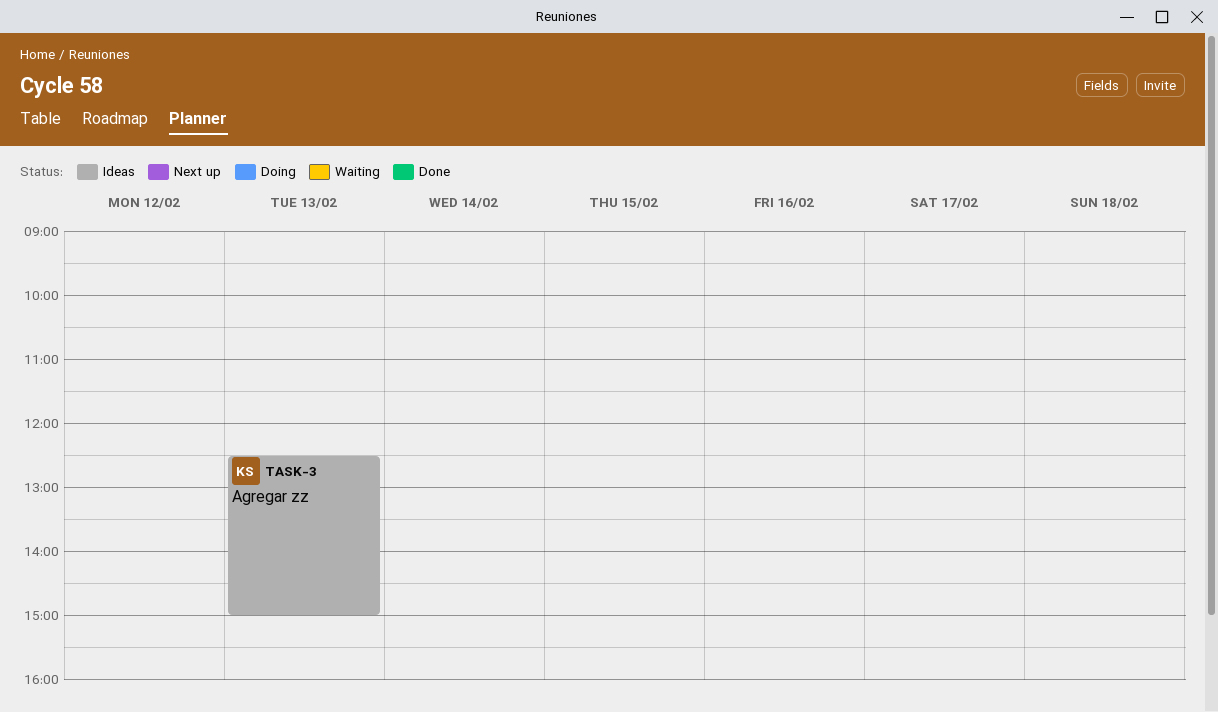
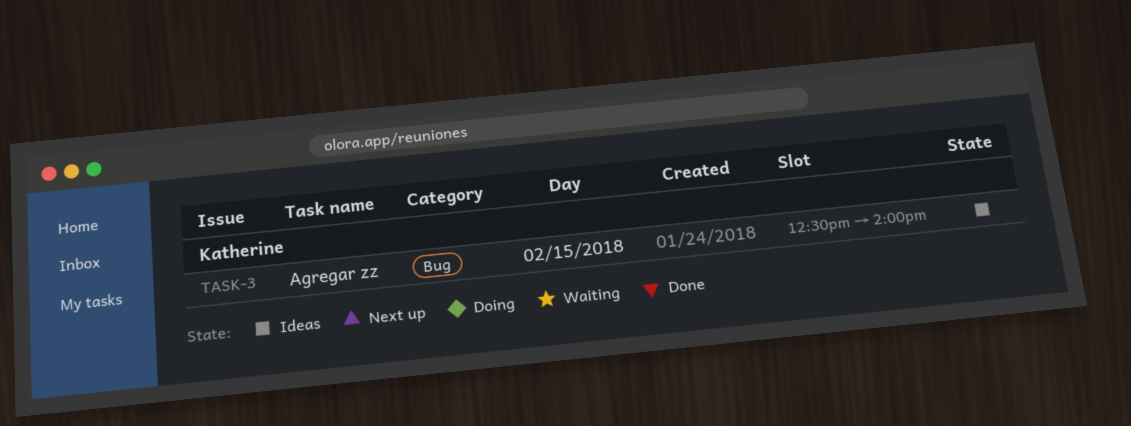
TASK-3, day: Feb 13 -> Feb 15
TASK-3, ends: 15:00 -> 14:00

